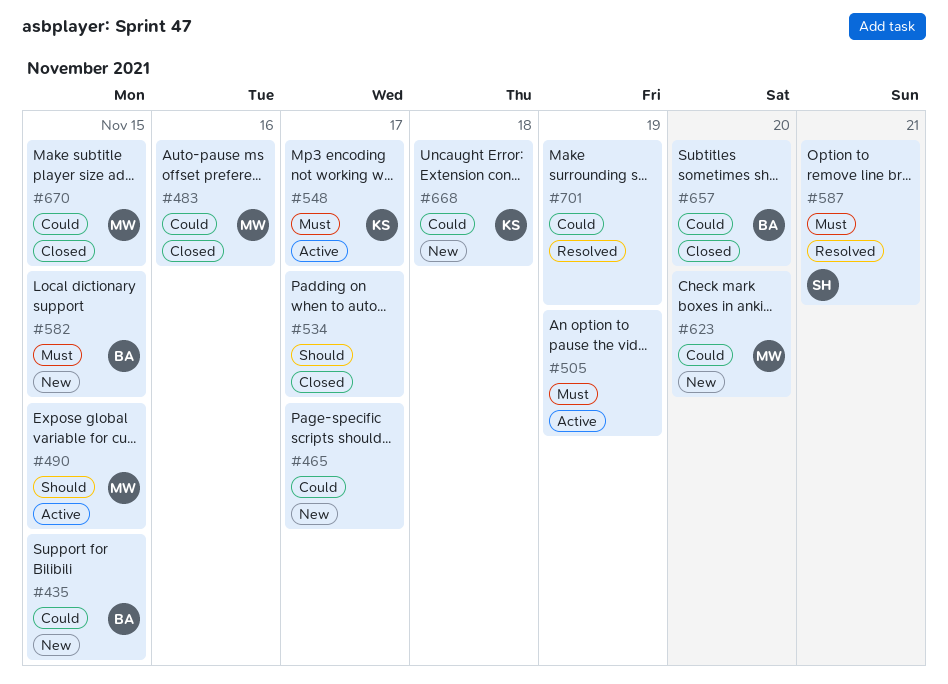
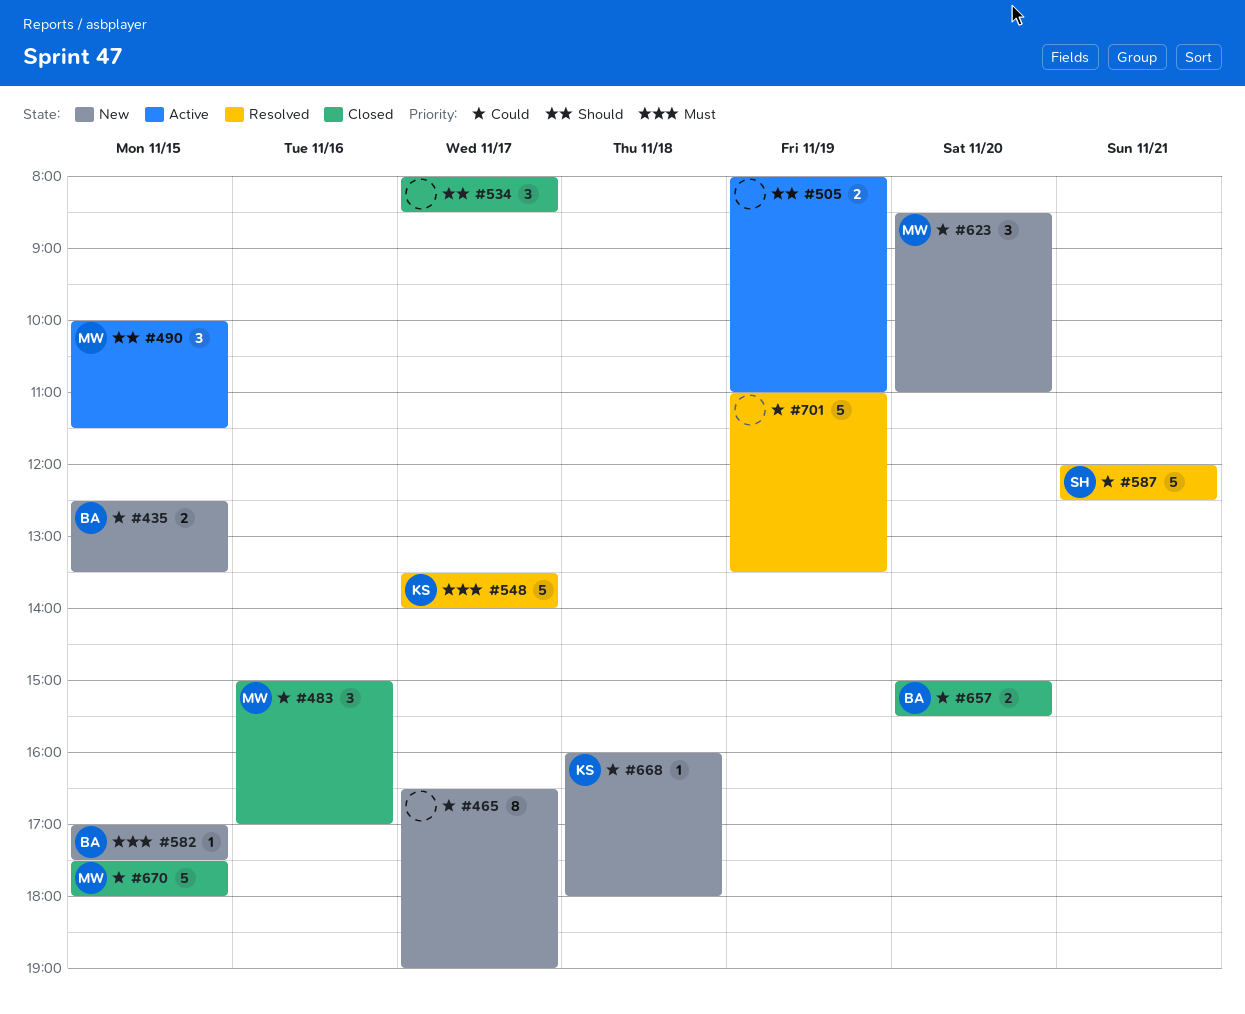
#505, priority: Must -> Should
#548, status: Active -> Resolved
#587, priority: Must -> Could

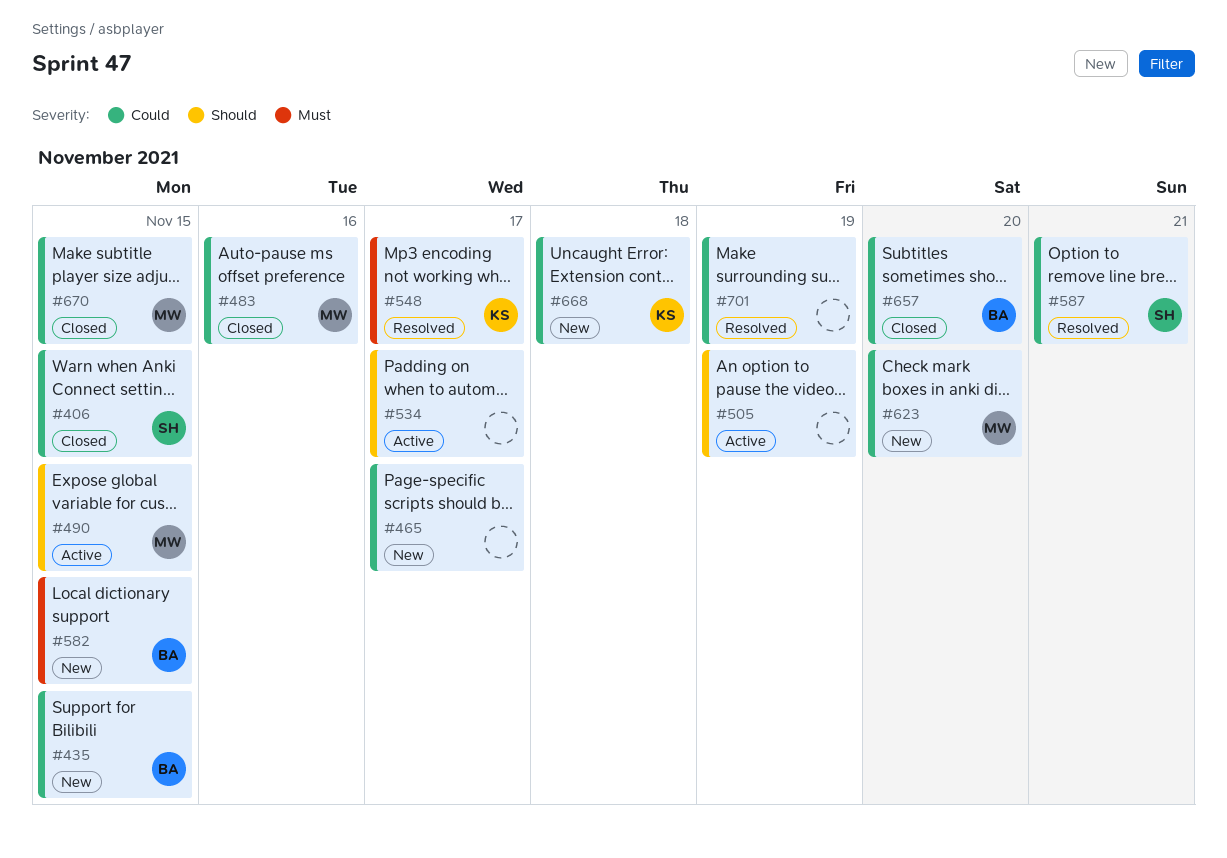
#406: none -> present
#534, status: Closed -> Active

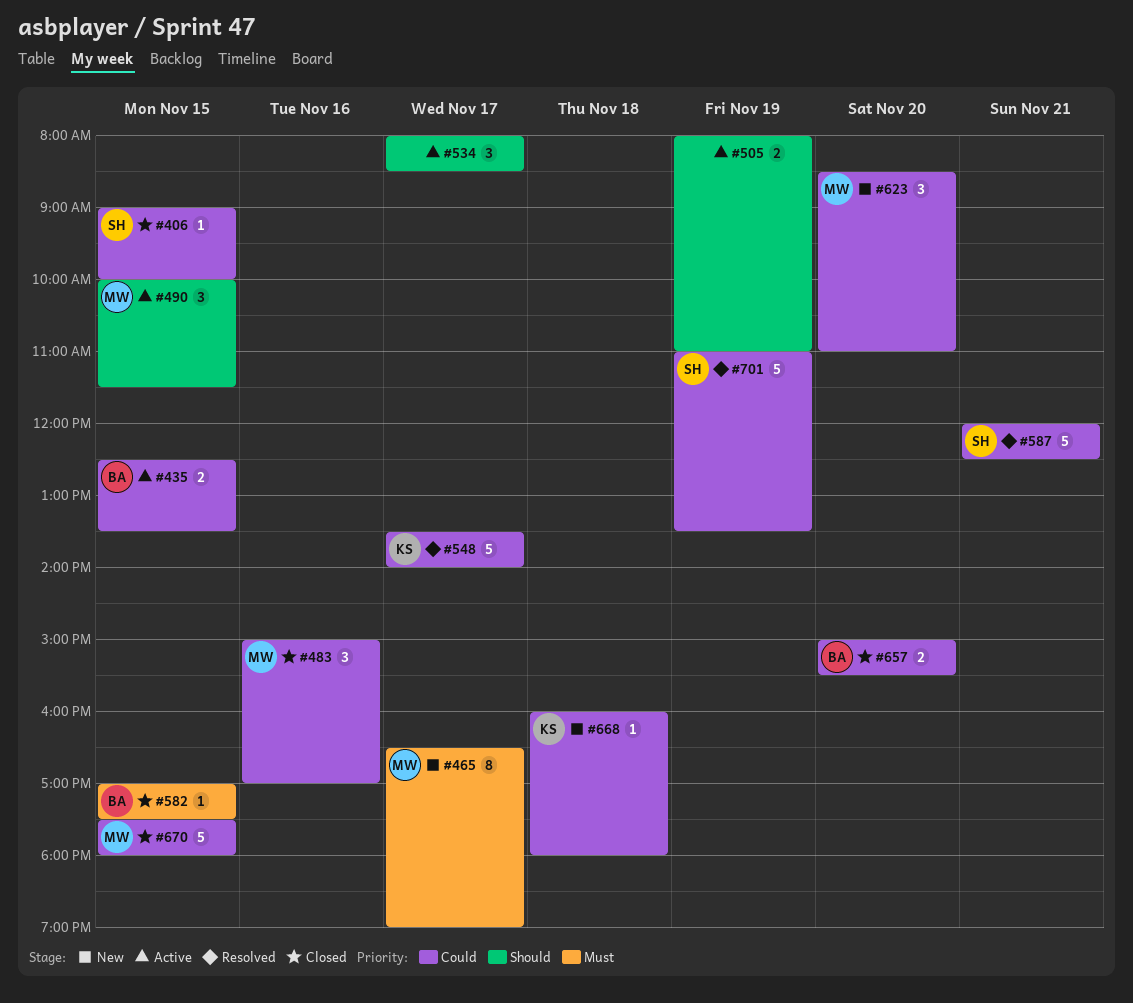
#435, status: New -> Active
#465, owner: none -> MW
#465, priority: Could -> Must
#548, priority: Must -> Could
#582, status: New -> Closed
#701, owner: none -> SH

